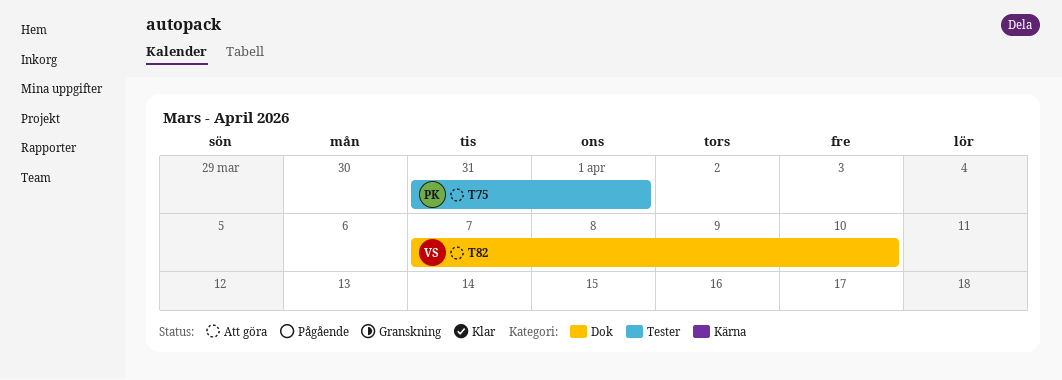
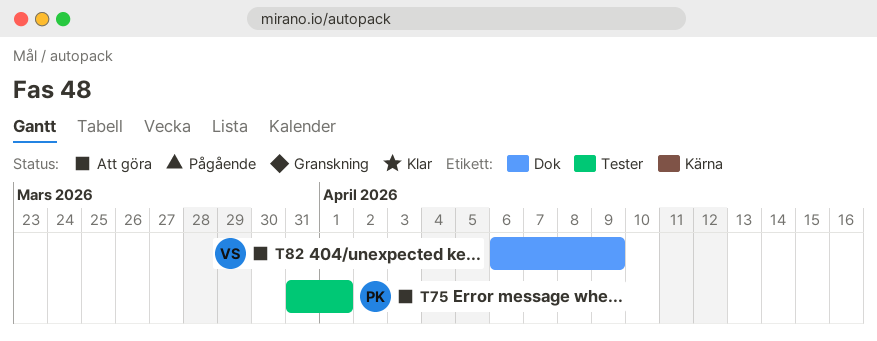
T82, start: Apr 7 -> Apr 6
T82, due: Apr 10 -> Apr 9

